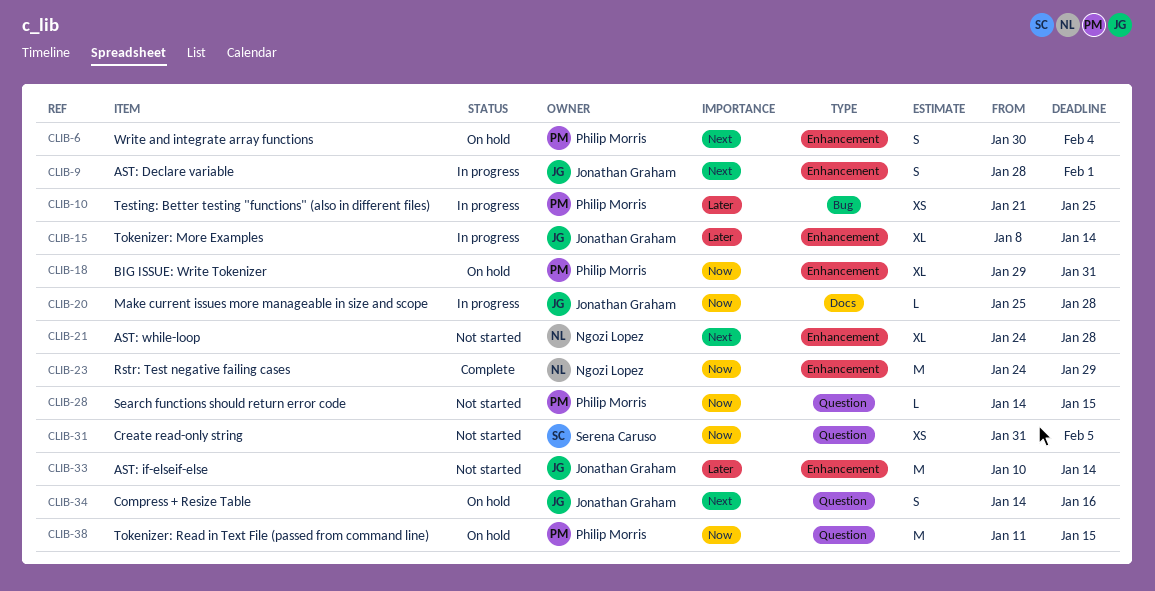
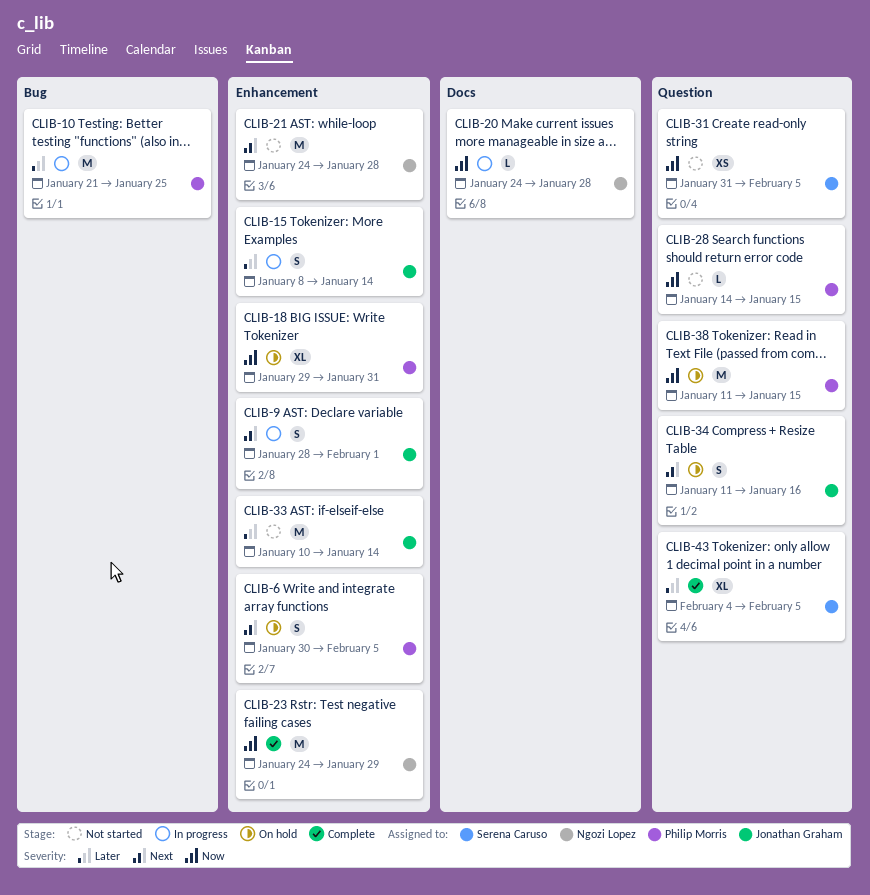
CLIB-6, due: Feb 4 -> Feb 5
CLIB-10, estimate: XS -> M
CLIB-15, estimate: XL -> S
CLIB-20, owner: Jonathan Graham -> Ngozi Lopez
CLIB-20, start: Jan 25 -> Jan 24
CLIB-21, estimate: XL -> M
CLIB-34, start: Jan 14 -> Jan 11
CLIB-43: none -> present

